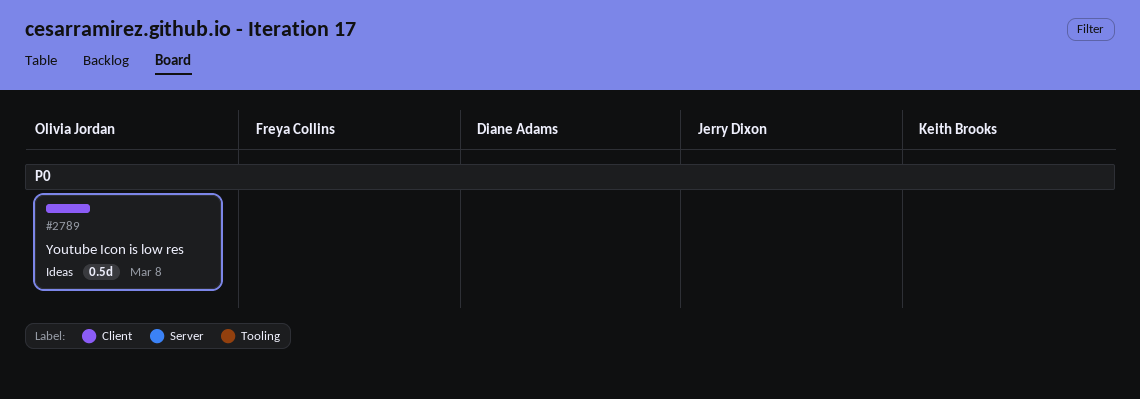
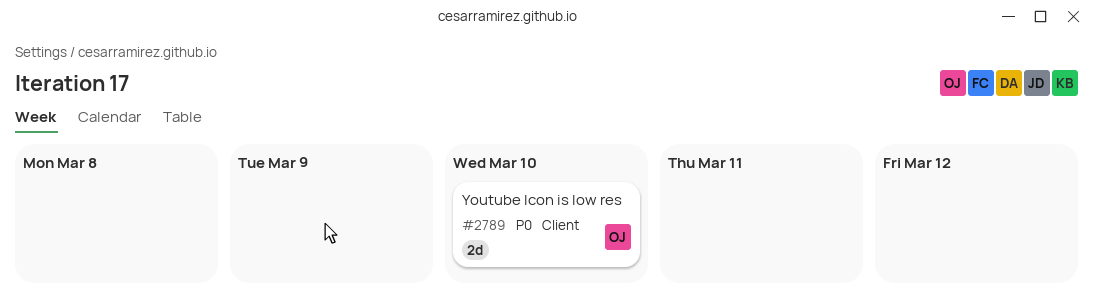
#2789, estimate: 0.5d -> 2d
#2789, due: Mar 8 -> Mar 10

